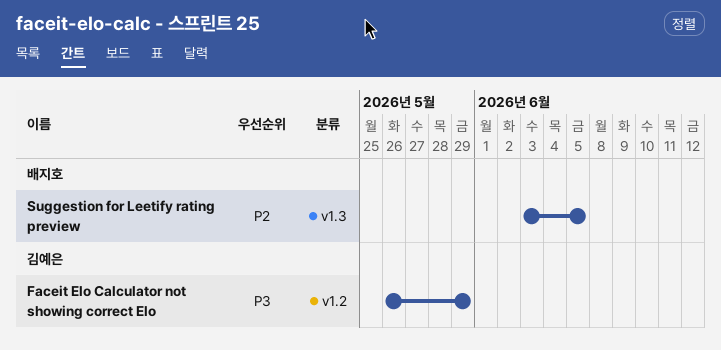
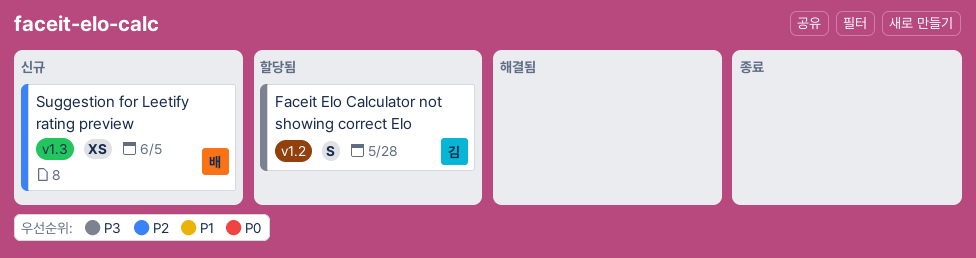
Faceit Elo Calculator not showing correct Elo, due: May 29 -> May 28

